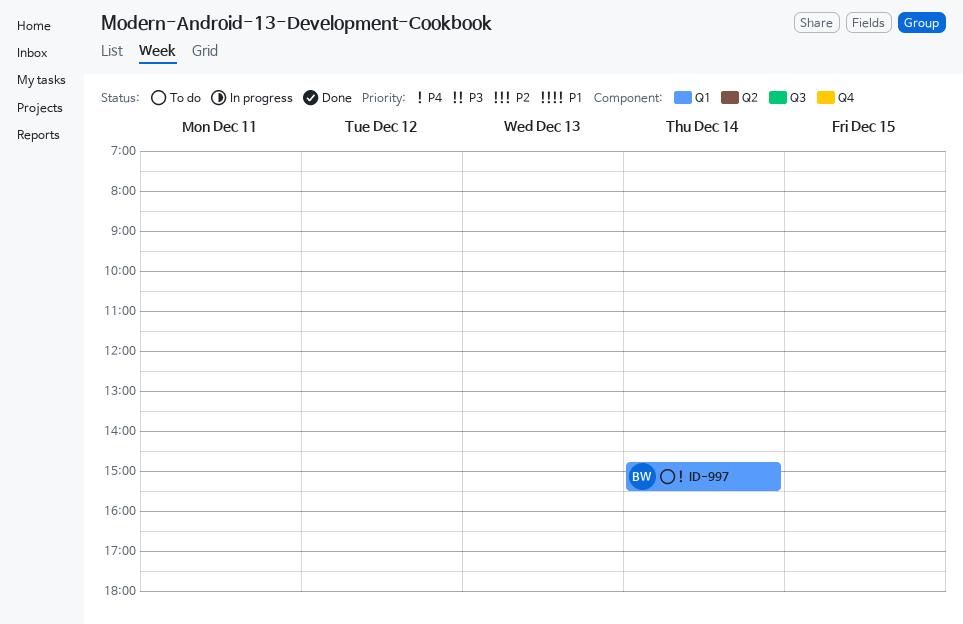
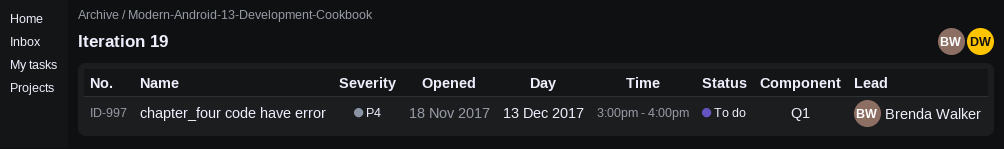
ID-997, day: Dec 14 -> Dec 13
ID-997, begins: 14:45 -> 15:00
ID-997, ends: 15:30 -> 16:00

